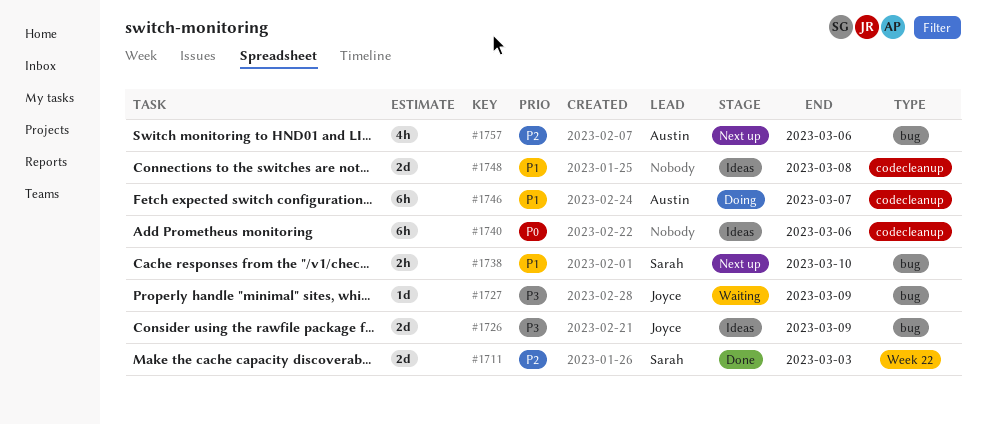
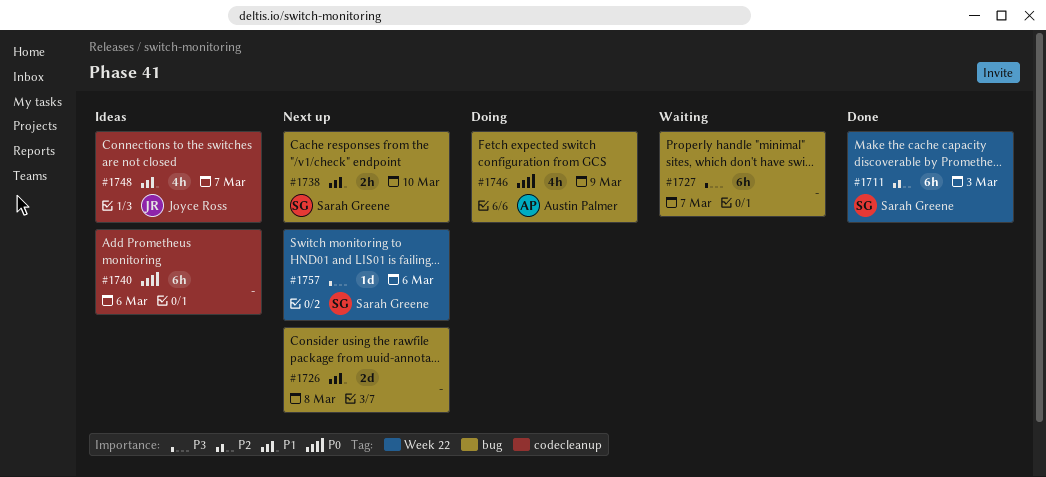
#1711, estimate: 2d -> 6h
#1726, status: Ideas -> Next up
#1726, owner: Joyce Ross -> none
#1726, priority: P3 -> P1
#1726, due: Mar 9 -> Mar 8
#1727, owner: Joyce Ross -> none
#1727, estimate: 1d -> 6h
#1727, due: Mar 9 -> Mar 7
#1746, priority: P1 -> P0
#1746, label: codecleanup -> bug
#1746, estimate: 6h -> 4h
#1746, due: Mar 7 -> Mar 9
#1748, owner: none -> Joyce Ross
#1748, estimate: 2d -> 4h
#1748, due: Mar 8 -> Mar 7
#1757, owner: Austin Palmer -> Sarah Greene
#1757, priority: P2 -> P3
#1757, label: bug -> Week 22
#1757, estimate: 4h -> 1d

